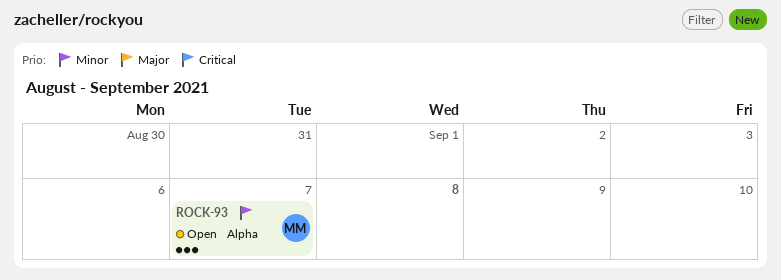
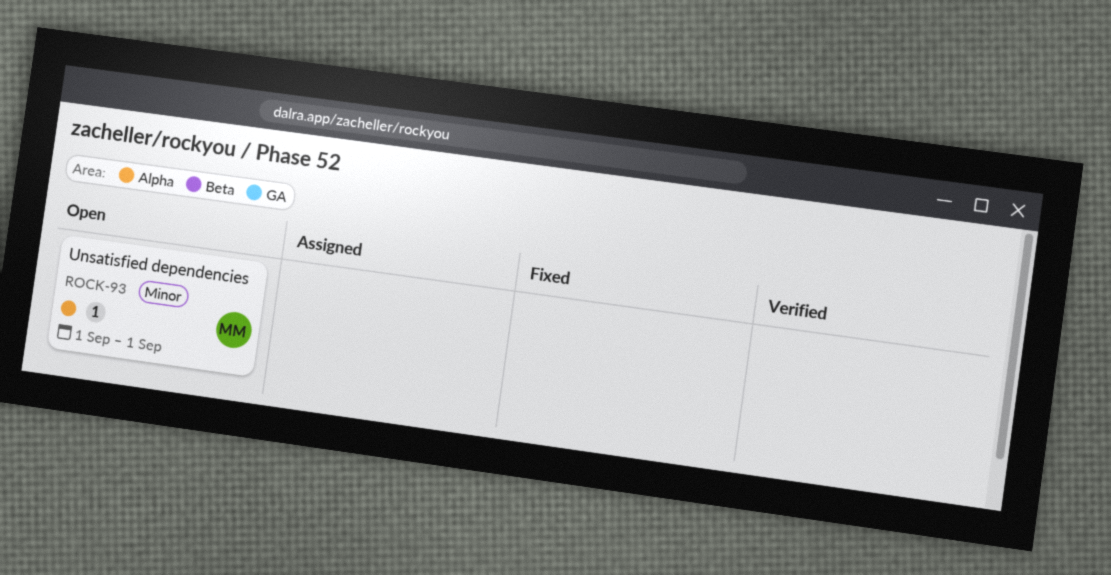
ROCK-93, estimate: 3 -> 1
ROCK-93, due: Sep 7 -> Sep 1

